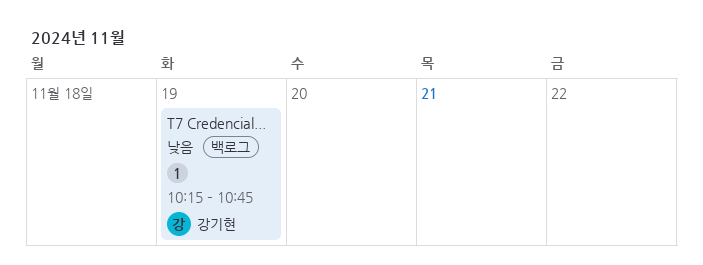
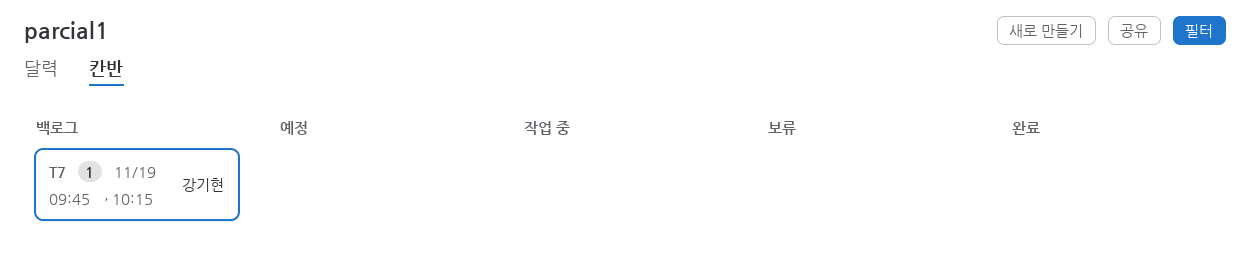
T7, begins: 10:15 -> 09:45
T7, ends: 10:45 -> 10:15

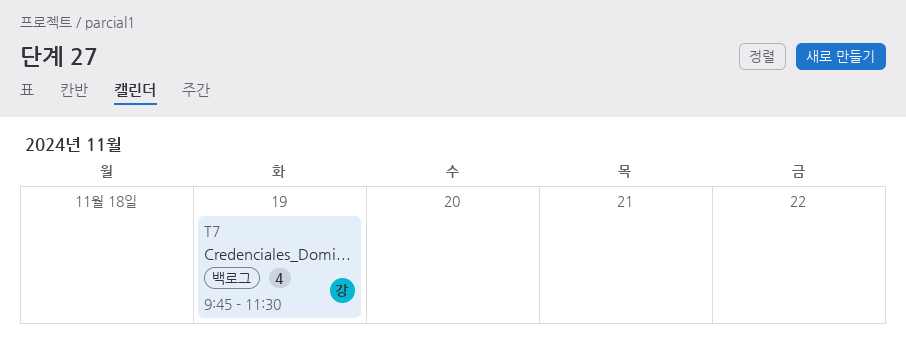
T7, estimate: 1 -> 4
T7, ends: 10:15 -> 11:30

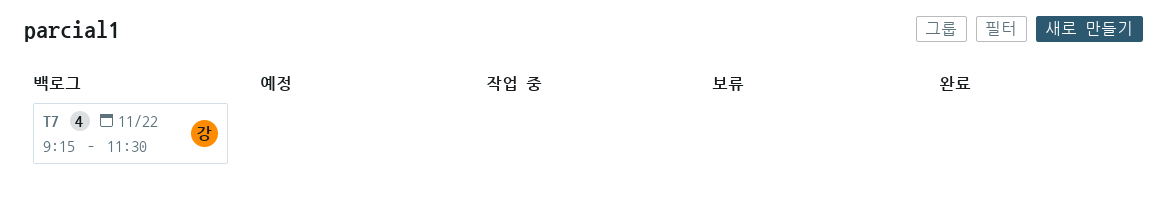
T7, day: Nov 19 -> Nov 22
T7, begins: 09:45 -> 09:15

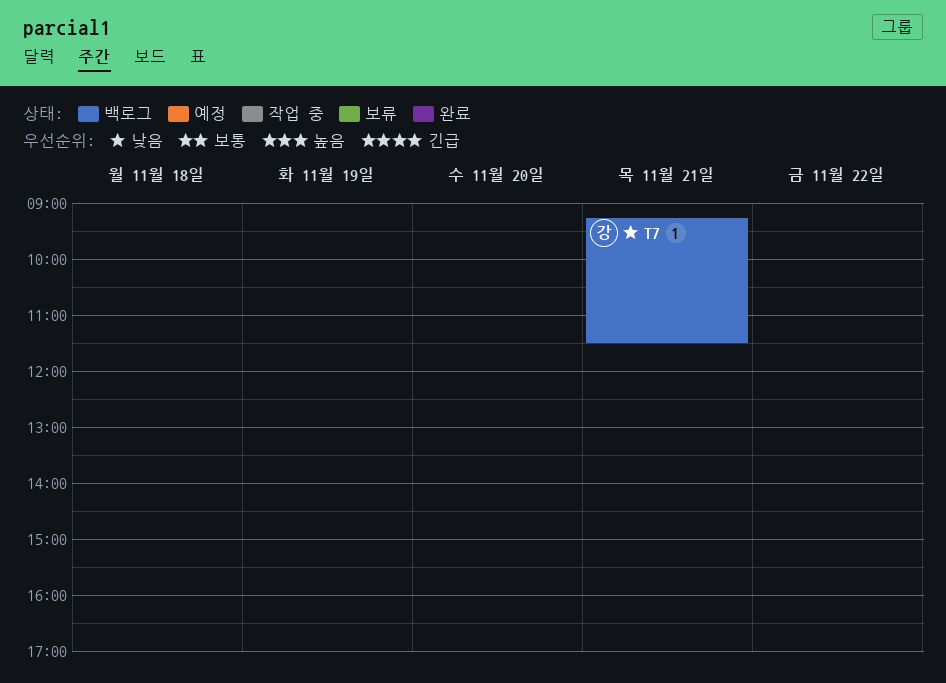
T7, estimate: 4 -> 1
T7, day: Nov 22 -> Nov 21

